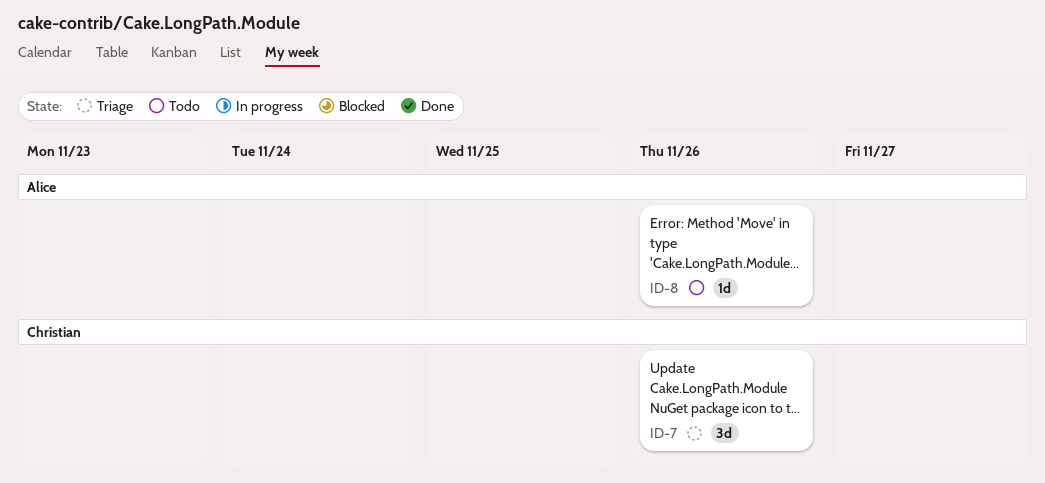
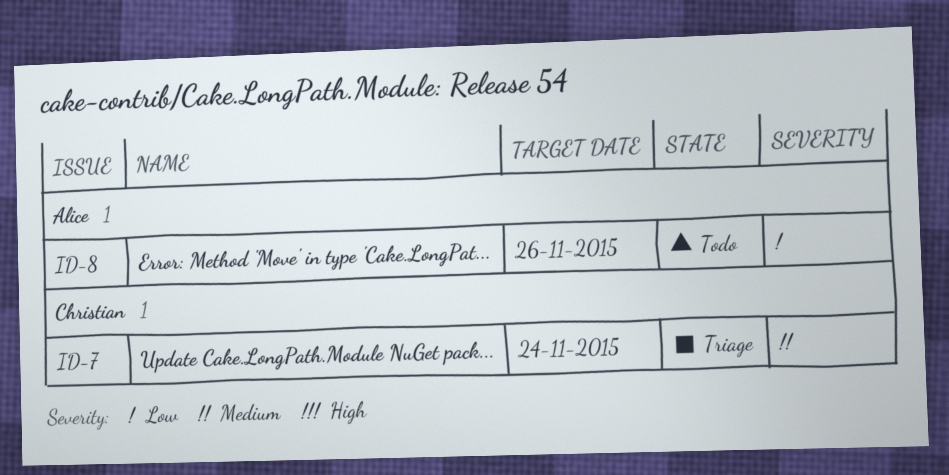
ID-7, due: Nov 26 -> Nov 24

